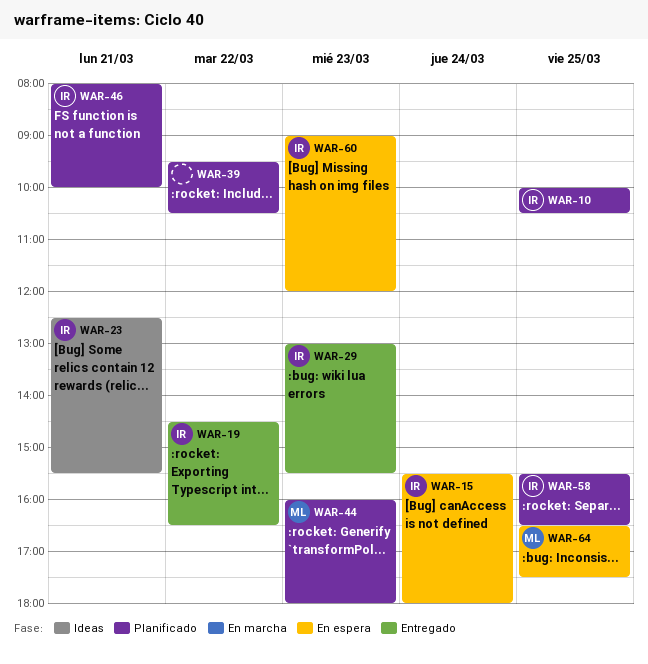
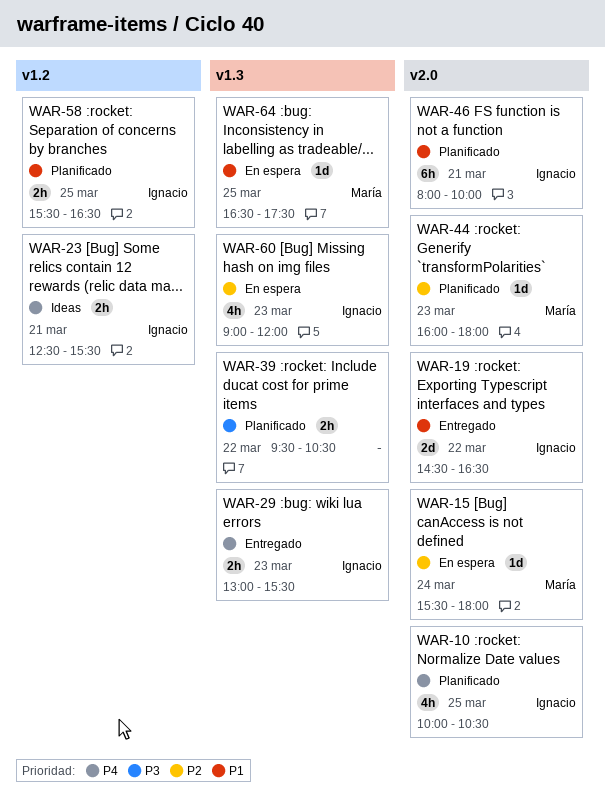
WAR-15, owner: Ignacio -> María

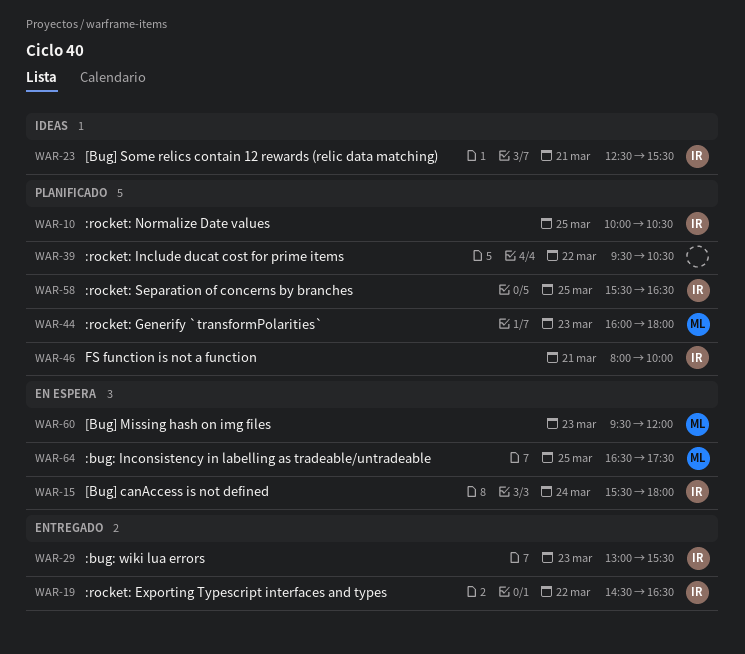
WAR-15, owner: María -> Ignacio
WAR-60, owner: Ignacio -> María
WAR-60, begins: 09:00 -> 09:30

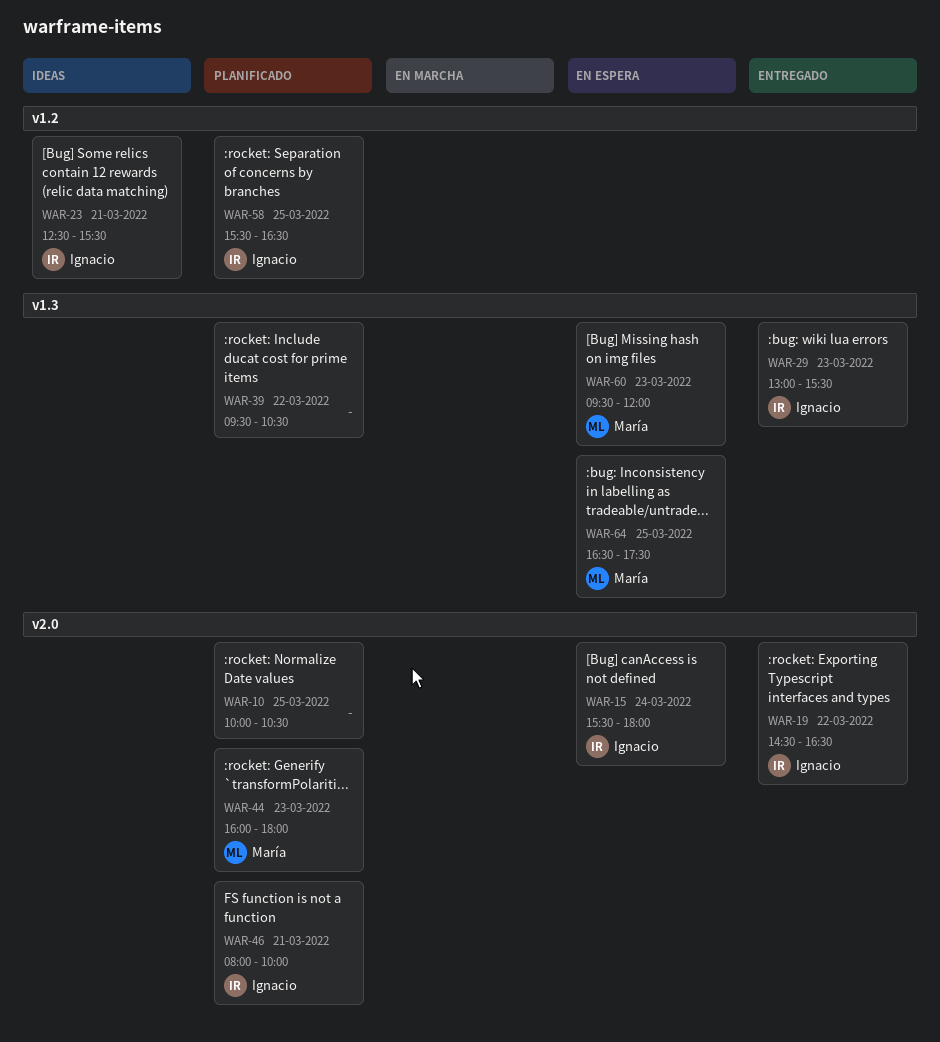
WAR-10, owner: Ignacio -> none

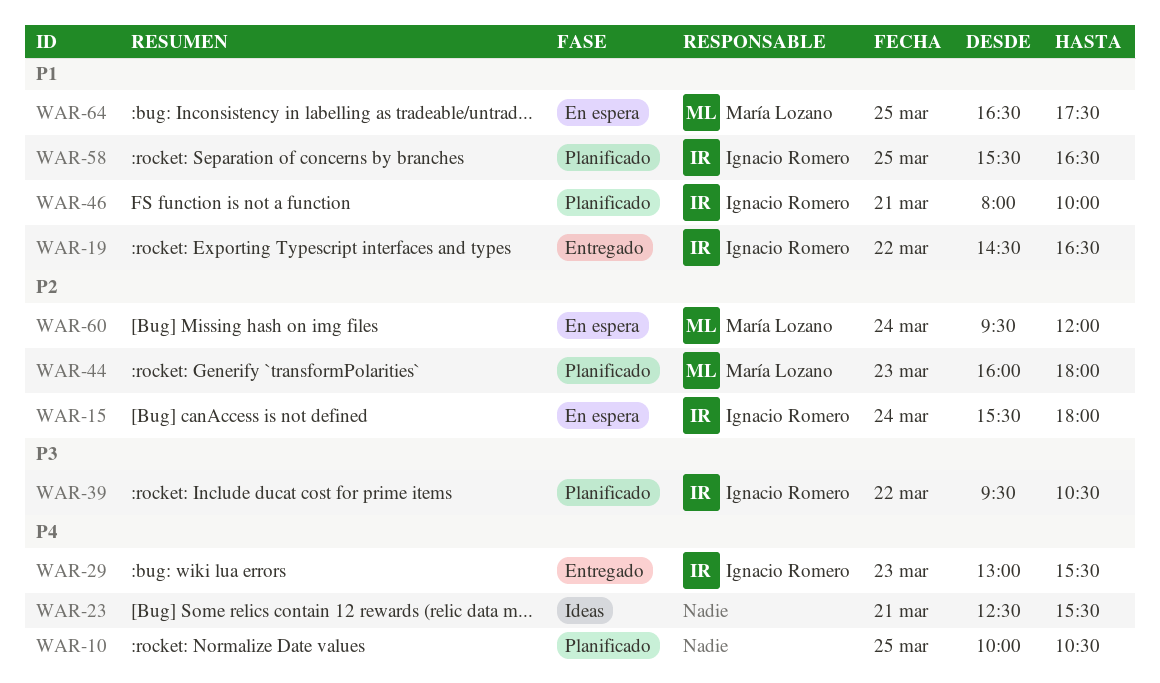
WAR-23, owner: Ignacio Romero -> none
WAR-39, owner: none -> Ignacio Romero
WAR-60, day: Mar 23 -> Mar 24

